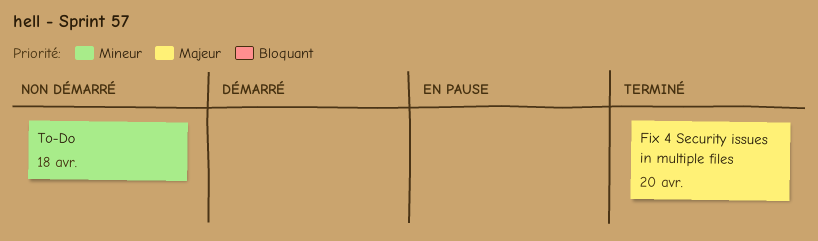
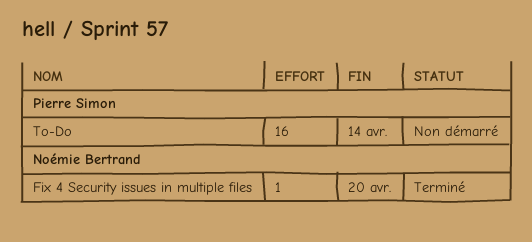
To-Do, due: Apr 18 -> Apr 14

